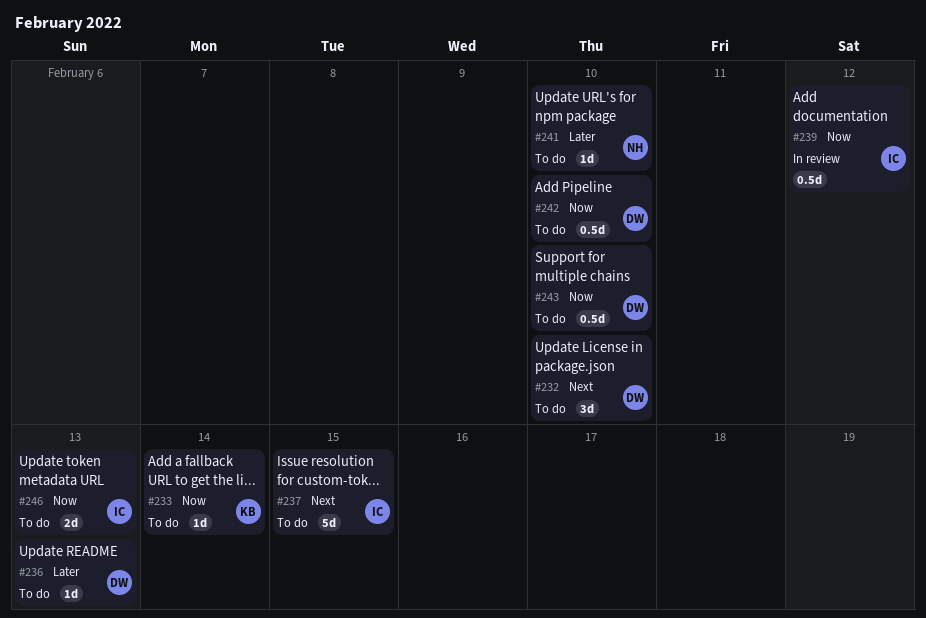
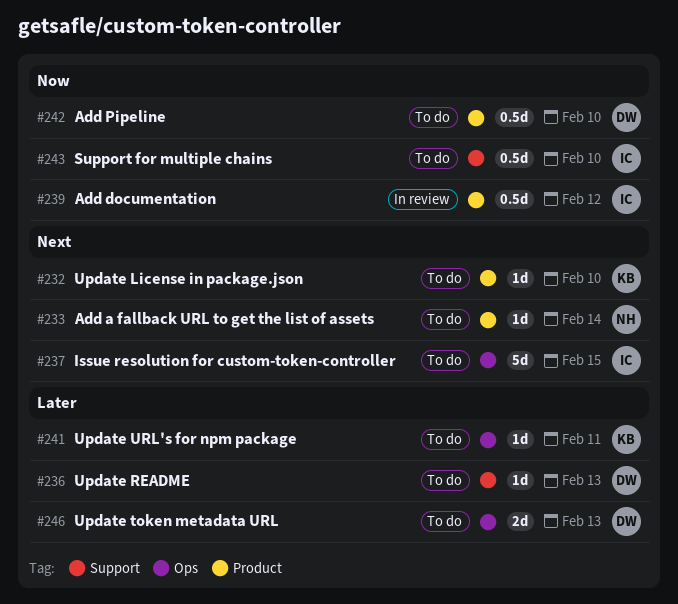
#232, owner: DW -> KB
#232, estimate: 3d -> 1d
#233, owner: KB -> NH
#233, priority: Now -> Next
#241, owner: NH -> KB
#241, due: Feb 10 -> Feb 11
#243, owner: DW -> IC
#246, owner: IC -> DW
#246, priority: Now -> Later

